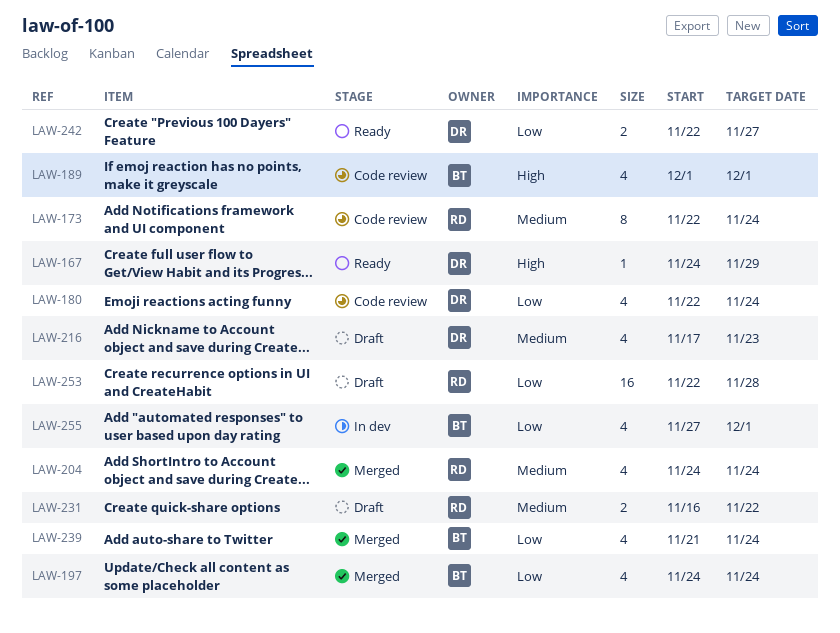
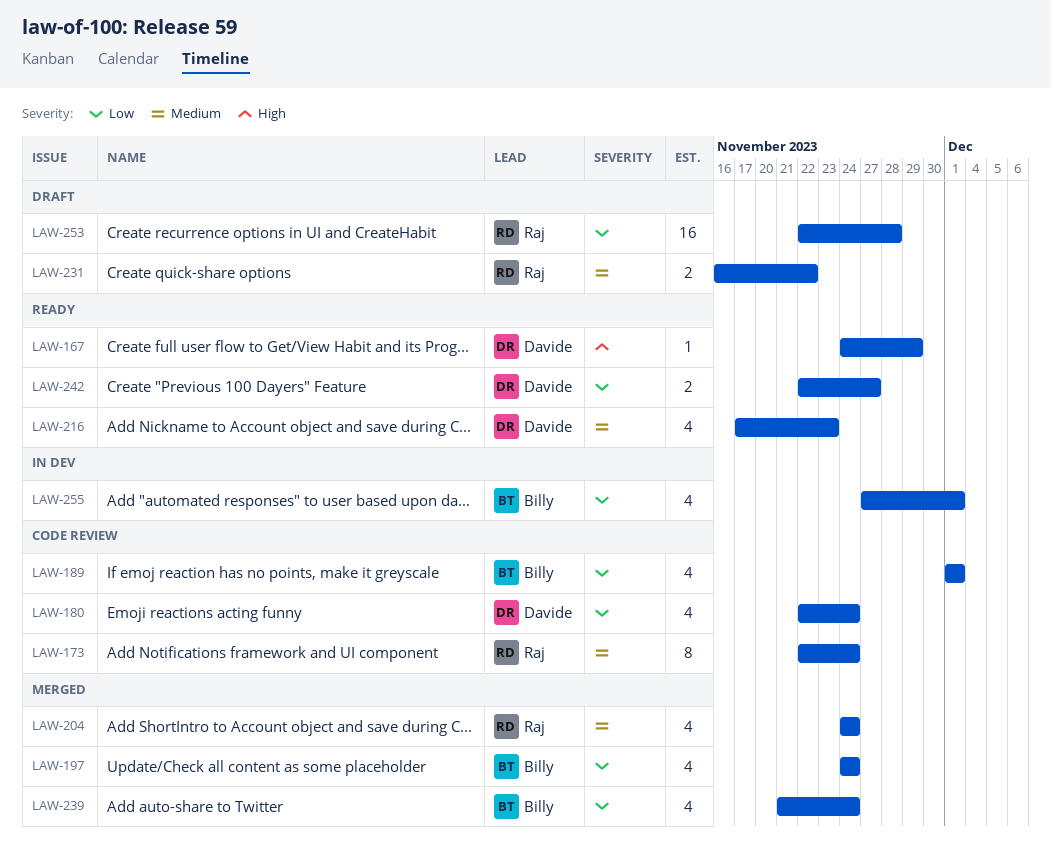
LAW-189, priority: High -> Low
LAW-216, status: Draft -> Ready

